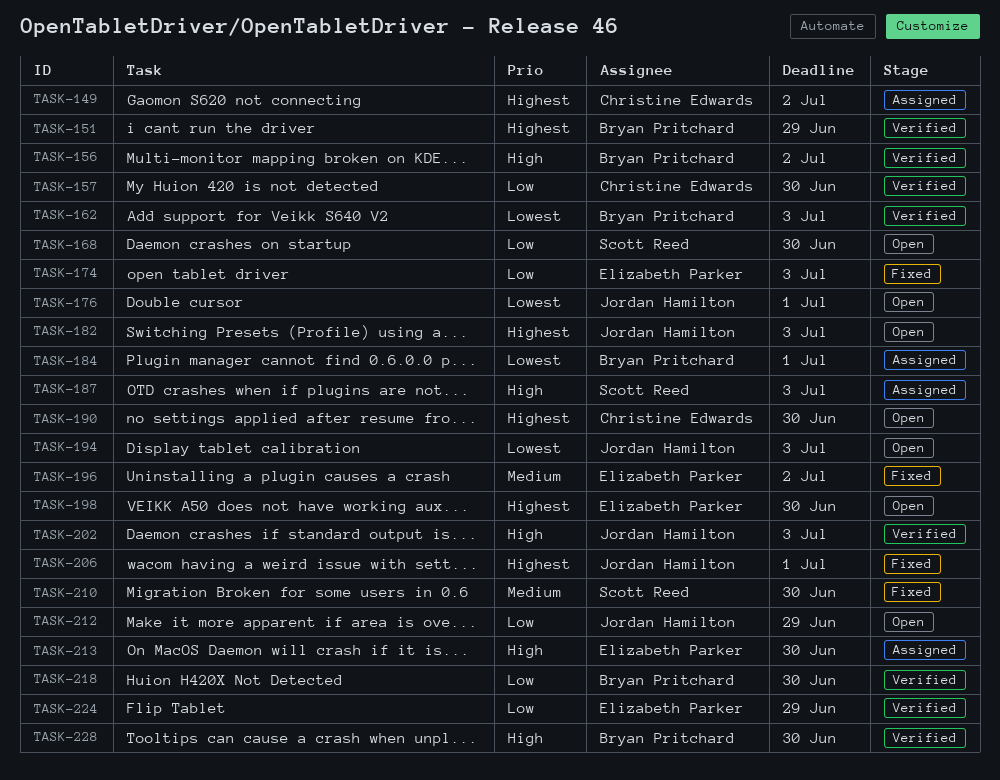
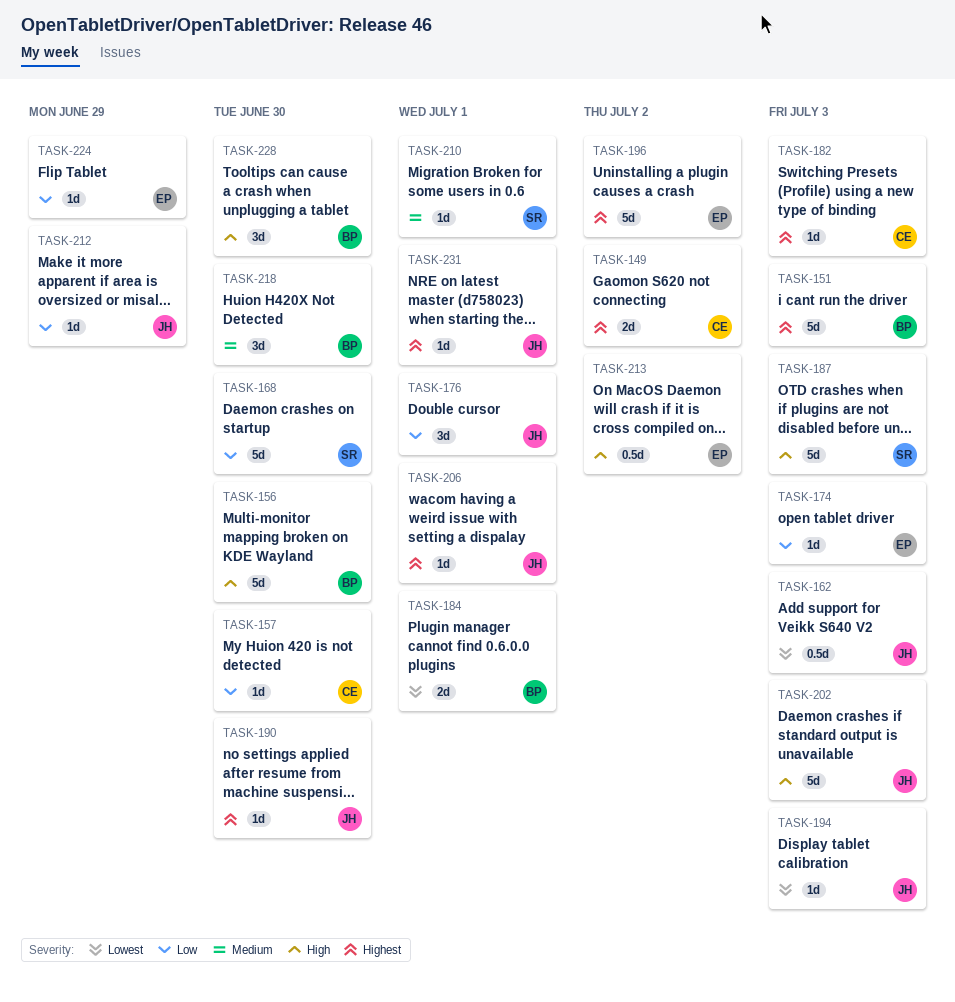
TASK-151, due: Jun 29 -> Jul 3
TASK-156, due: Jul 2 -> Jun 30
TASK-162, owner: Bryan Pritchard -> Jordan Hamilton
TASK-176, priority: Lowest -> Low
TASK-182, owner: Jordan Hamilton -> Christine Edwards
TASK-190, owner: Christine Edwards -> Jordan Hamilton
TASK-196, priority: Medium -> Highest
TASK-198: present -> none
TASK-210, due: Jun 30 -> Jul 1
TASK-213, due: Jun 30 -> Jul 2
TASK-218, priority: Low -> Medium
TASK-231: none -> present

